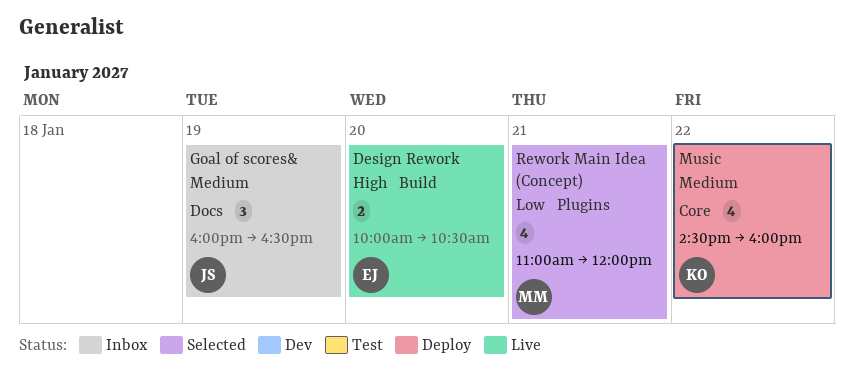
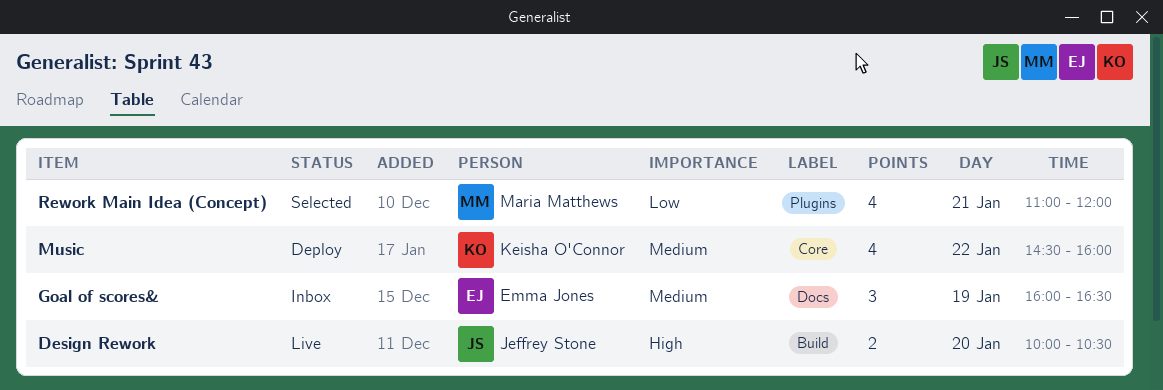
Design Rework, owner: Emma Jones -> Jeffrey Stone
Goal of scores&, owner: Jeffrey Stone -> Emma Jones

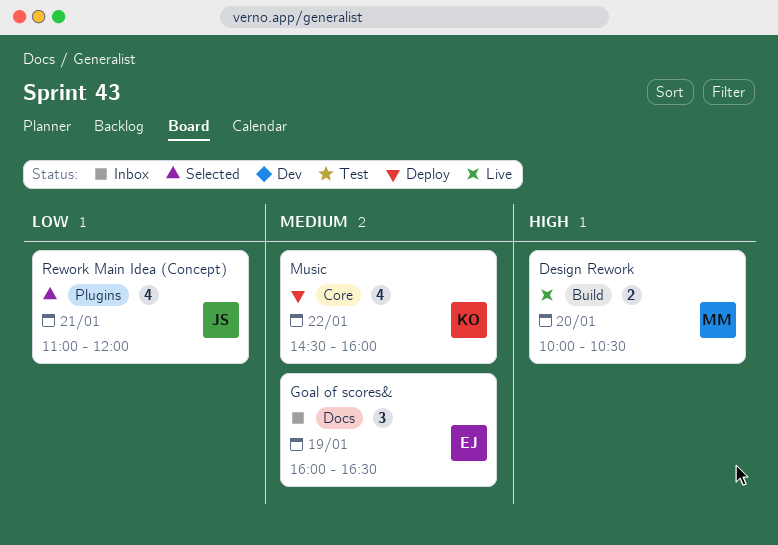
Design Rework, owner: Jeffrey Stone -> Maria Matthews
Rework Main Idea (Concept), owner: Maria Matthews -> Jeffrey Stone

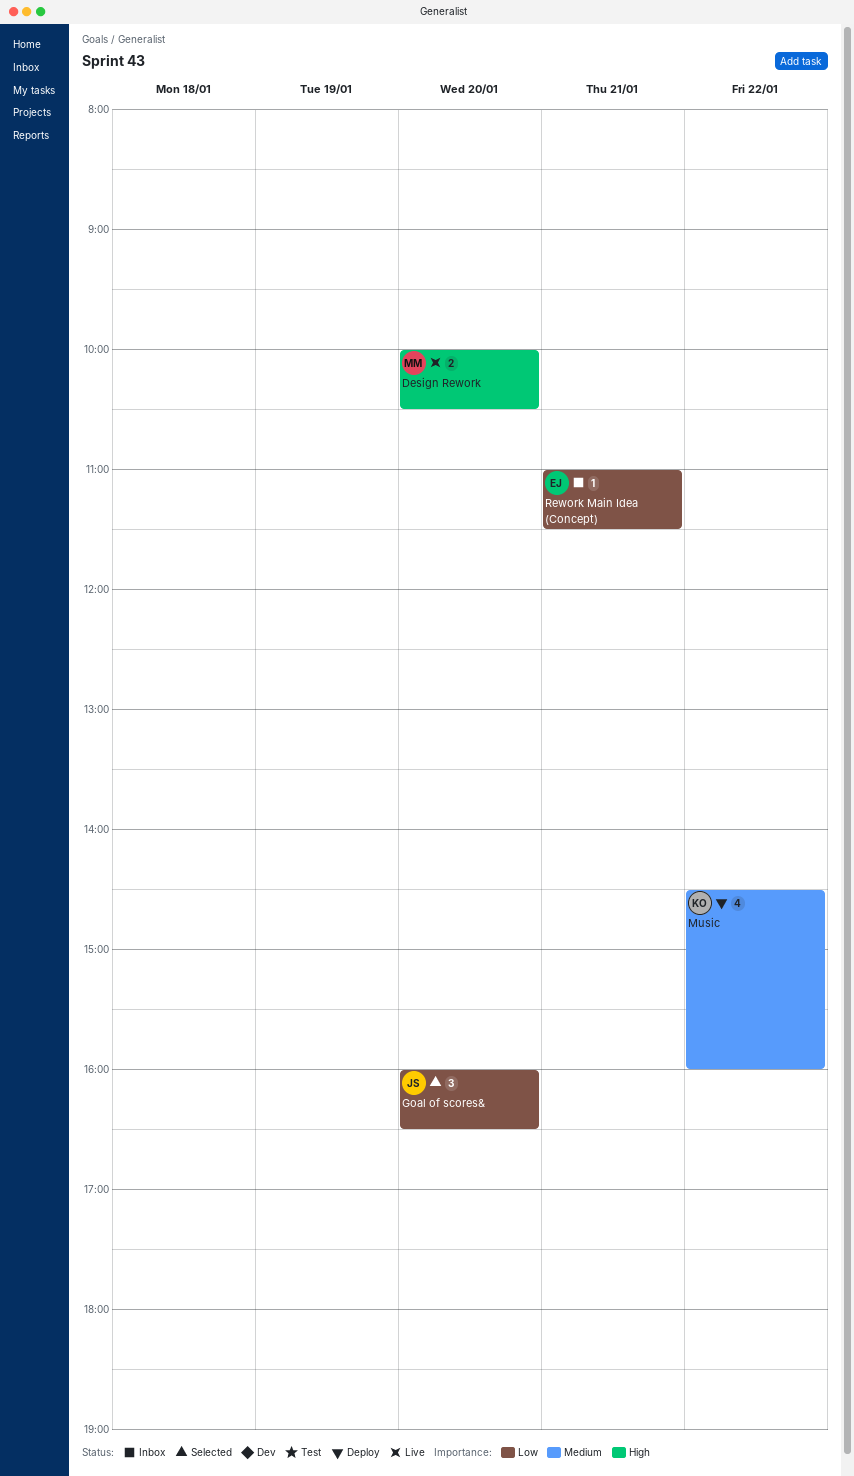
Goal of scores&, status: Inbox -> Selected
Goal of scores&, owner: EJ -> JS
Goal of scores&, priority: Medium -> Low
Goal of scores&, day: Jan 19 -> Jan 20
Rework Main Idea (Concept), status: Selected -> Inbox
Rework Main Idea (Concept), owner: JS -> EJ
Rework Main Idea (Concept), estimate: 4 -> 1
Rework Main Idea (Concept), ends: 12:00 -> 11:30

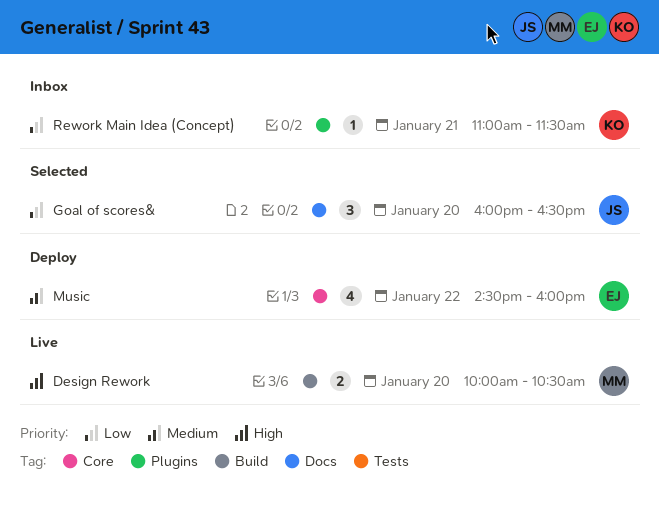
Music, owner: KO -> EJ
Rework Main Idea (Concept), owner: EJ -> KO

